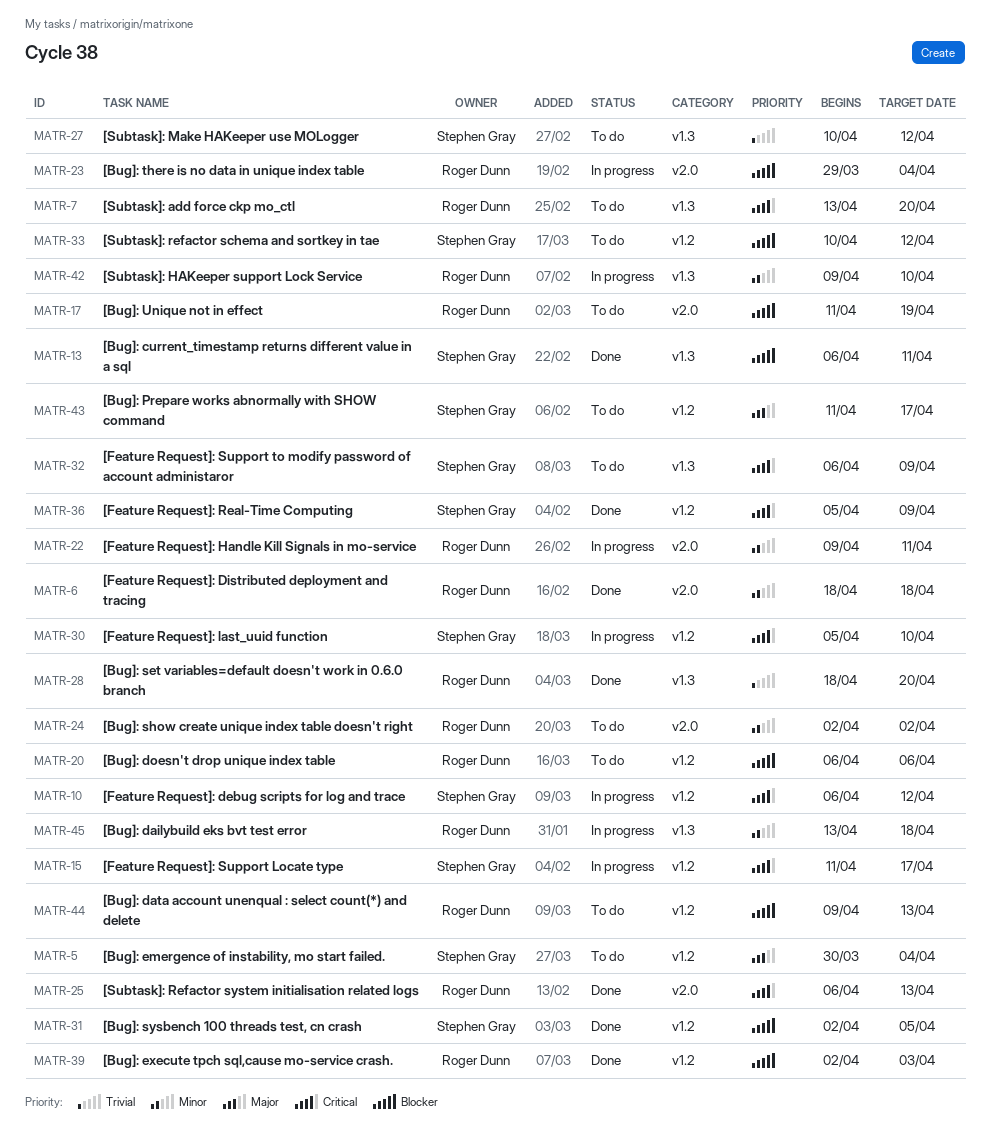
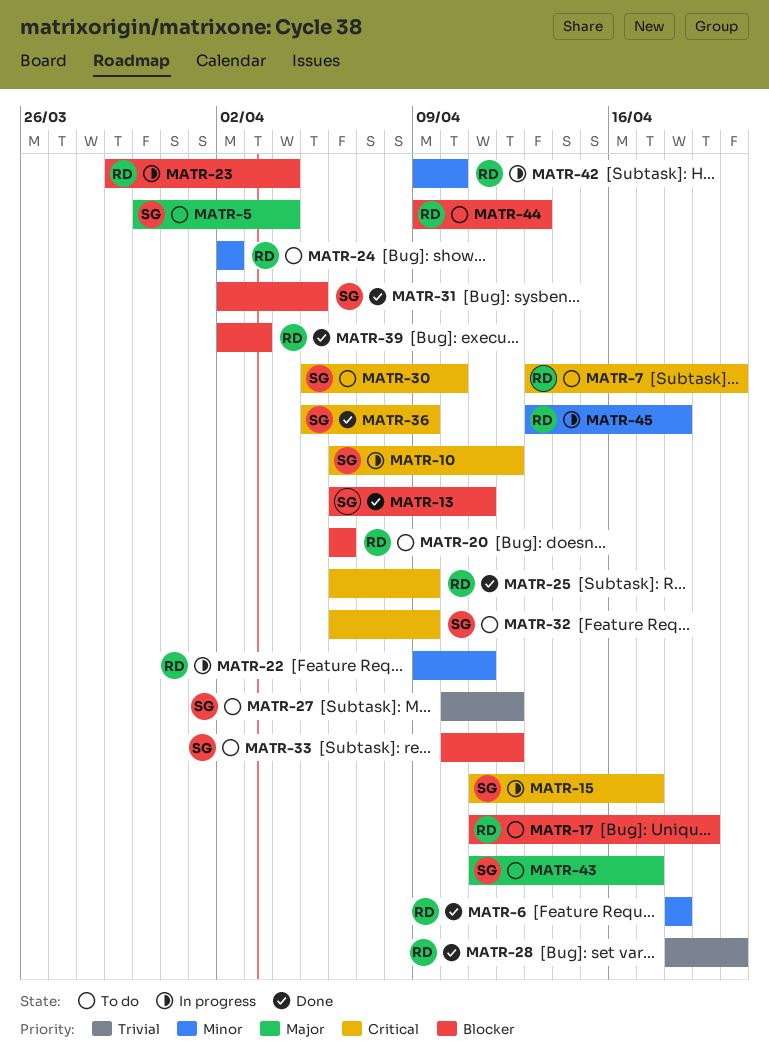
MATR-25, due: Apr 13 -> Apr 9
MATR-30, status: In progress -> To do

